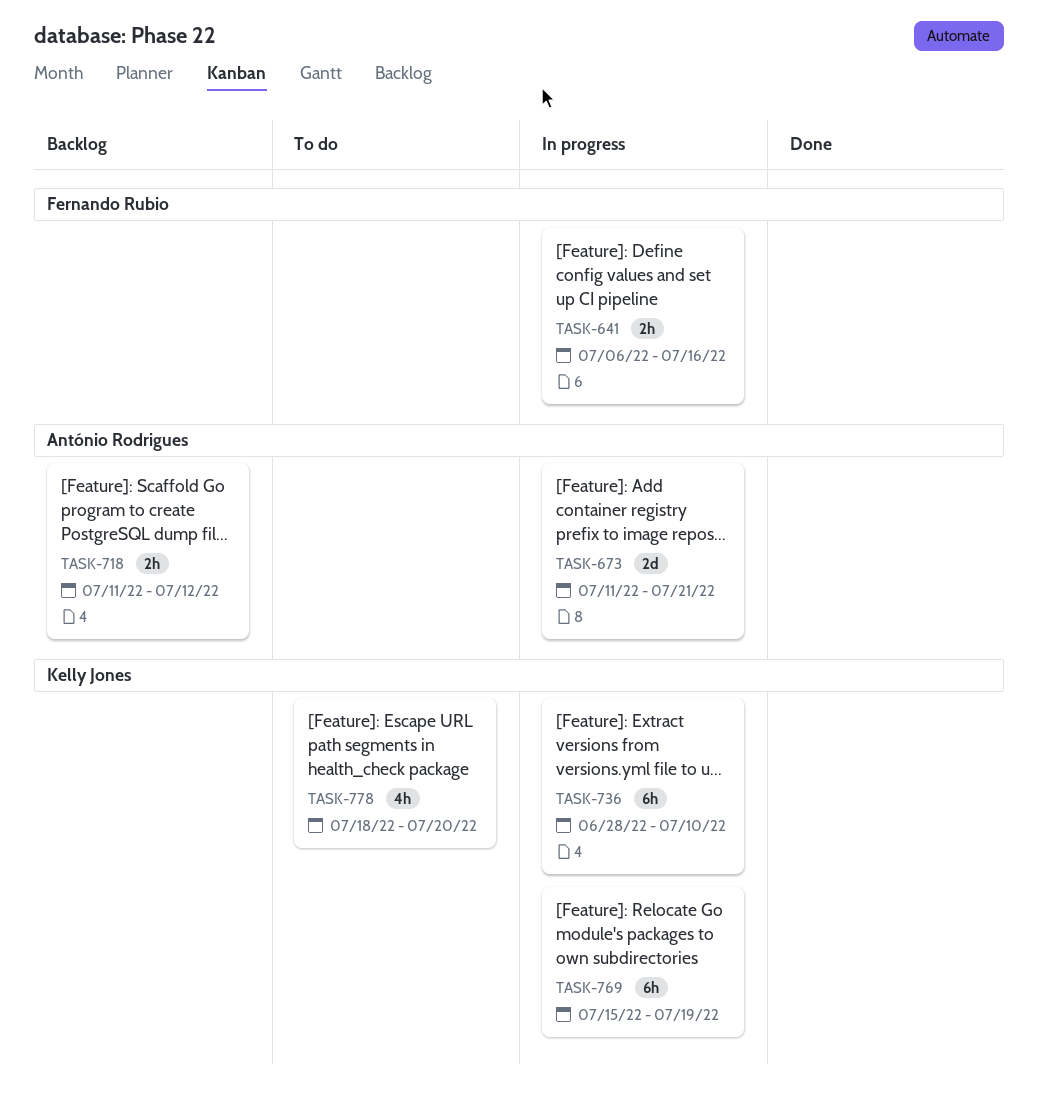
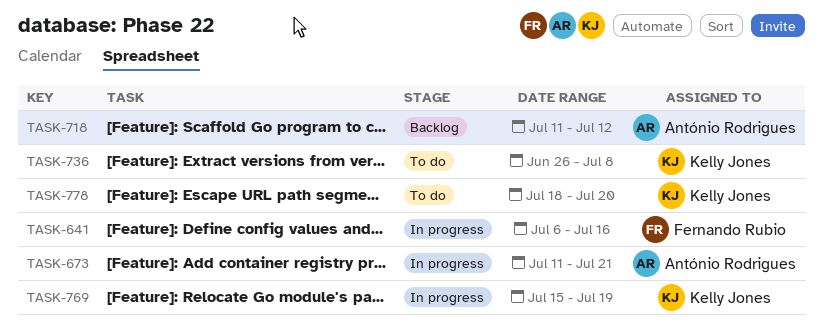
TASK-736, status: In progress -> To do
TASK-736, start: Jun 28 -> Jun 26
TASK-736, due: Jul 10 -> Jul 8

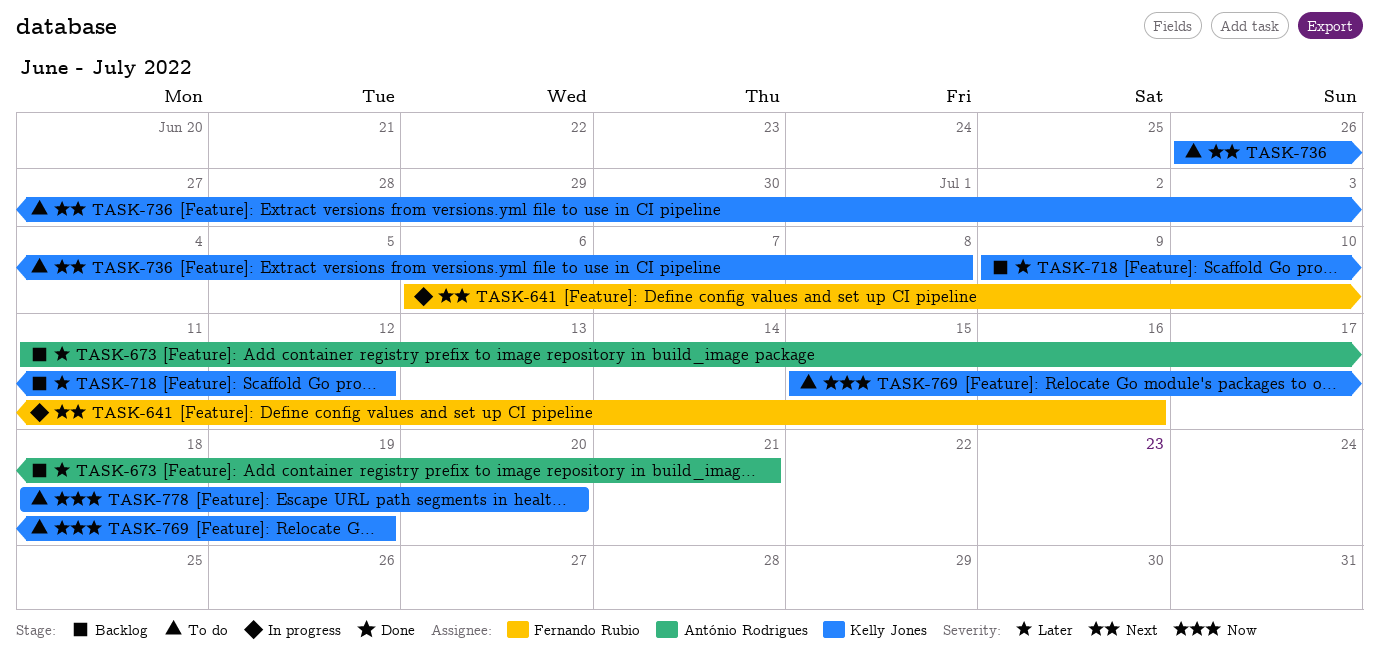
TASK-673, status: In progress -> Backlog
TASK-718, owner: António Rodrigues -> Kelly Jones
TASK-718, start: Jul 11 -> Jul 9
TASK-769, status: In progress -> To do

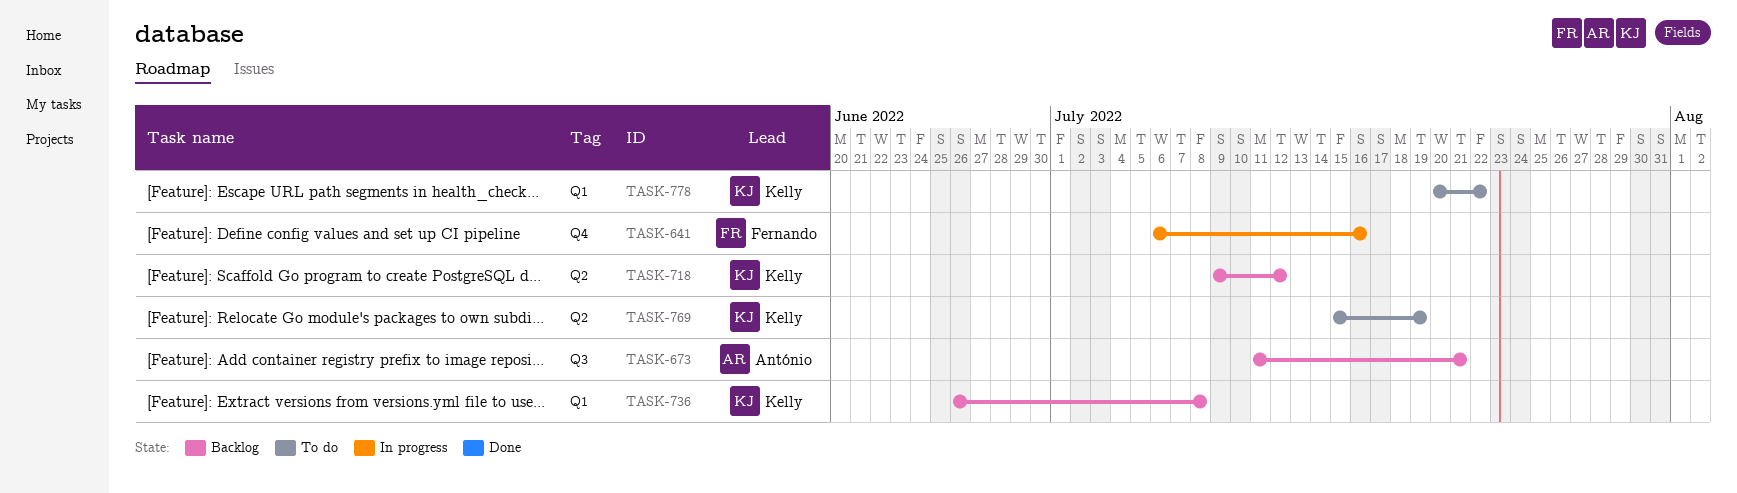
TASK-736, status: To do -> Backlog
TASK-778, start: Jul 18 -> Jul 20
TASK-778, due: Jul 20 -> Jul 22

